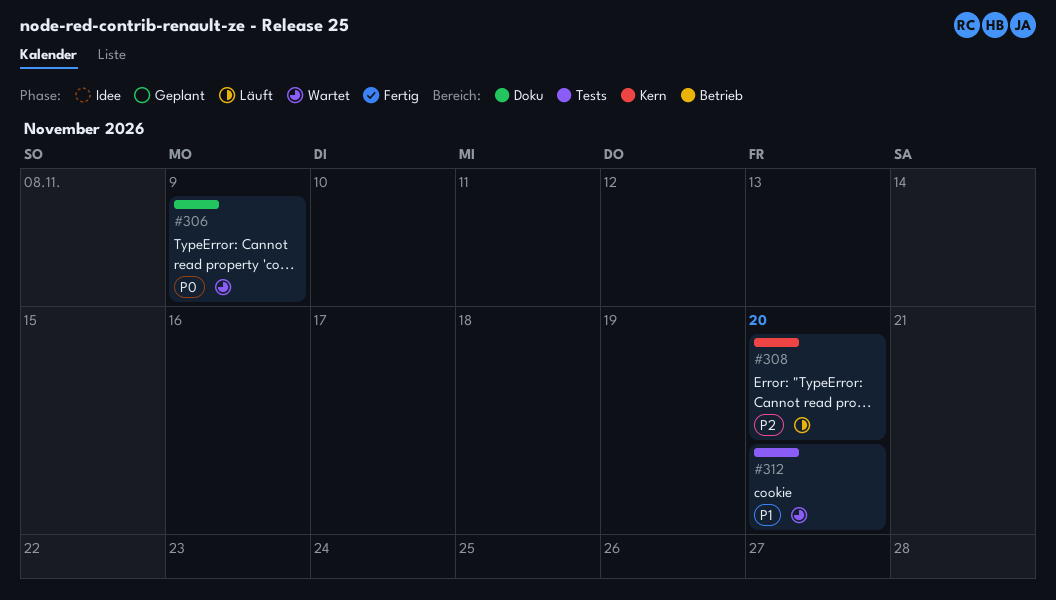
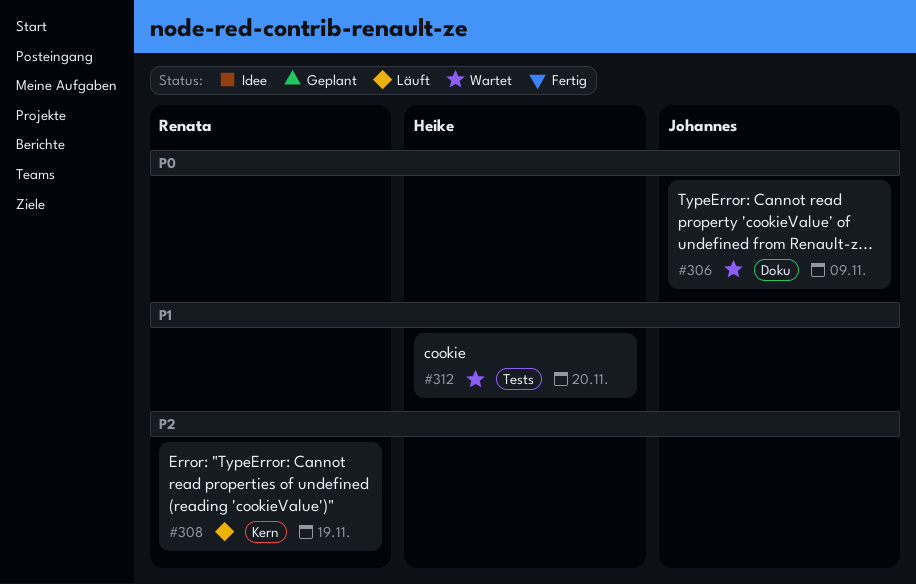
#308, due: Nov 20 -> Nov 19

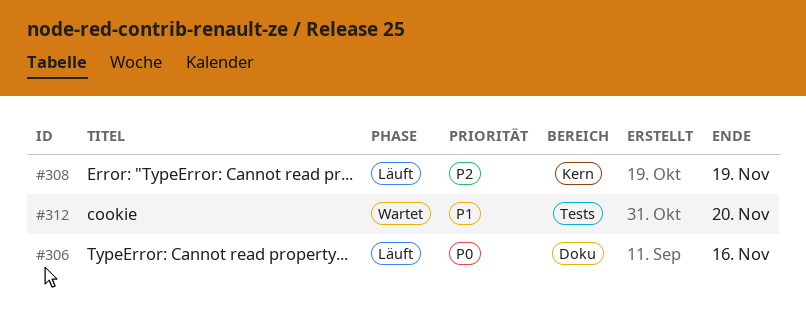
#306, status: Wartet -> Läuft
#306, due: Nov 9 -> Nov 16

